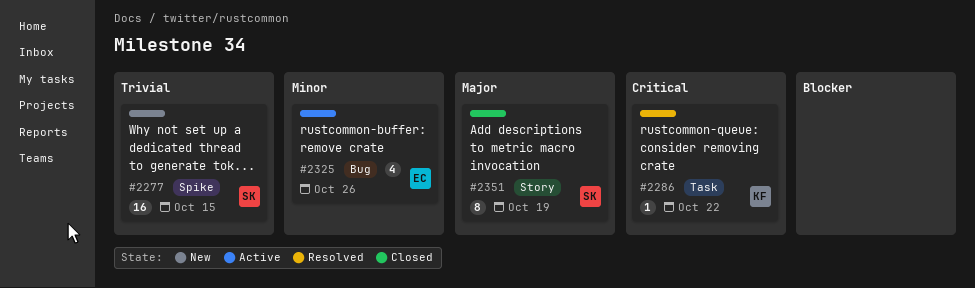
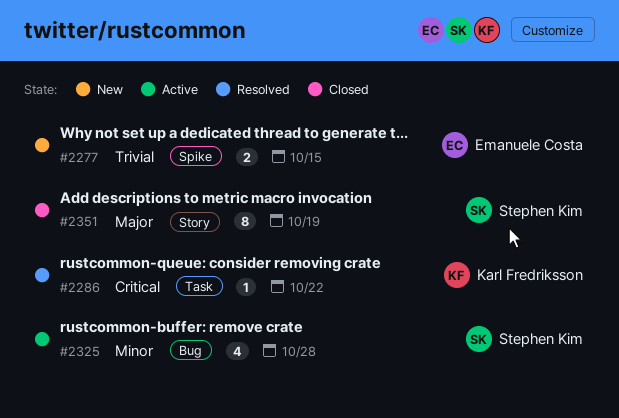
#2277, owner: Stephen Kim -> Emanuele Costa
#2277, estimate: 16 -> 2
#2325, owner: Emanuele Costa -> Stephen Kim
#2325, due: Oct 26 -> Oct 28

